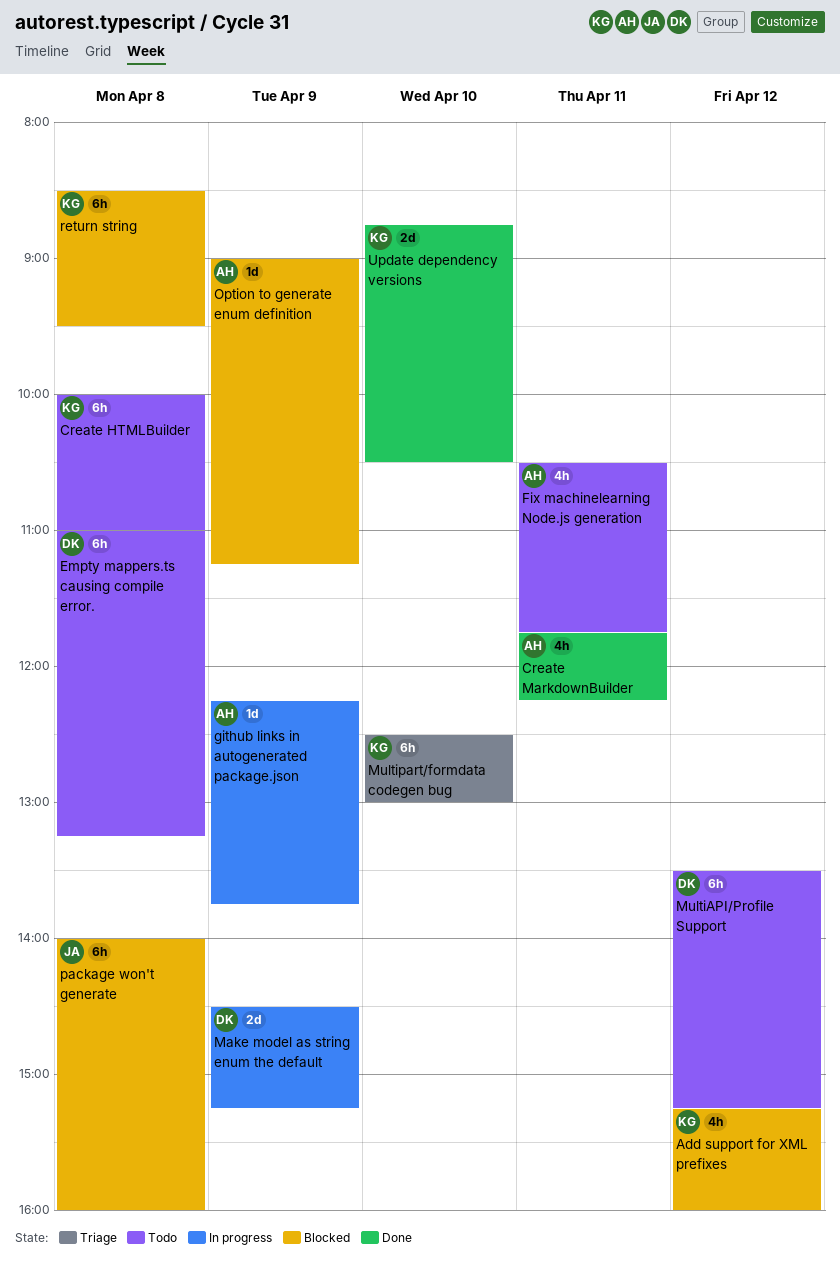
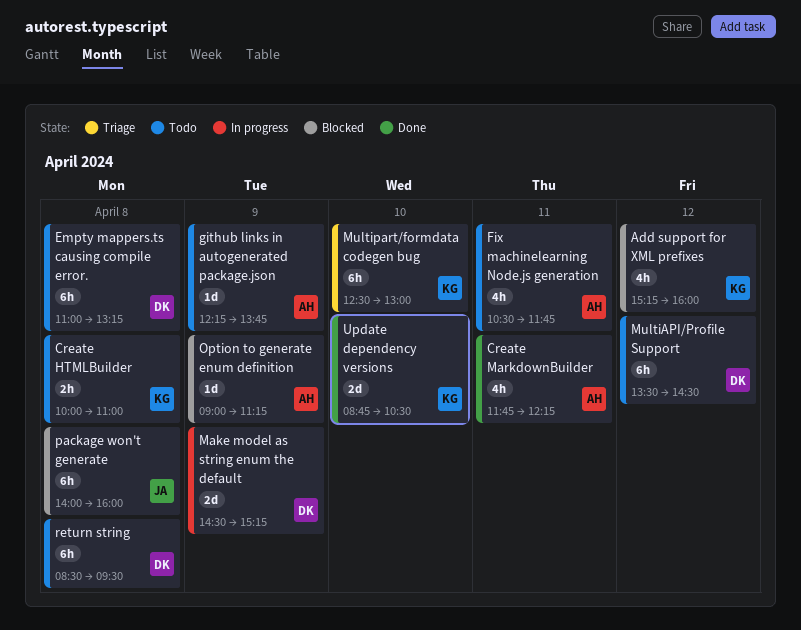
Create HTMLBuilder, estimate: 6h -> 2h
github links in autogenerated package.json, status: In progress -> Todo
MultiAPI/Profile Support, ends: 15:15 -> 14:30
return string, status: Blocked -> Todo
return string, owner: KG -> DK

